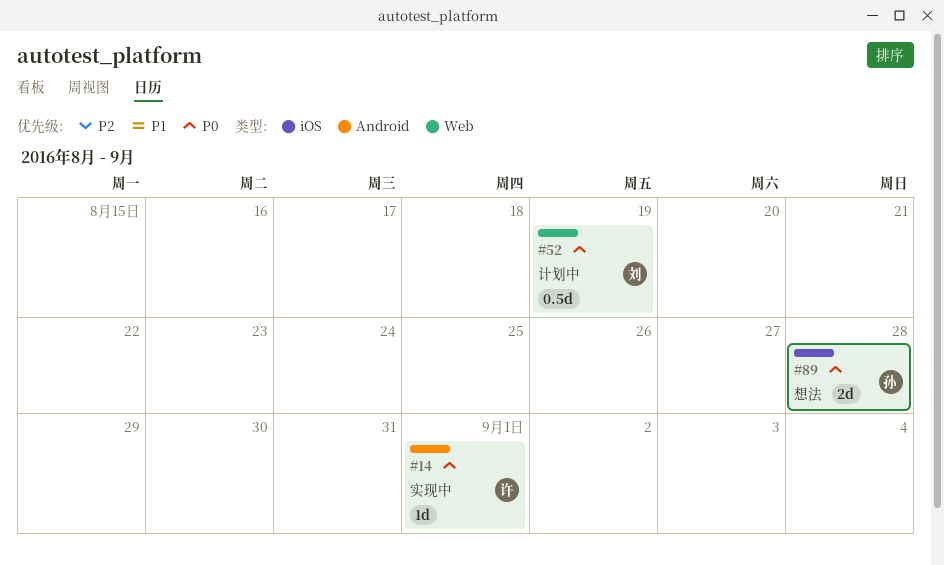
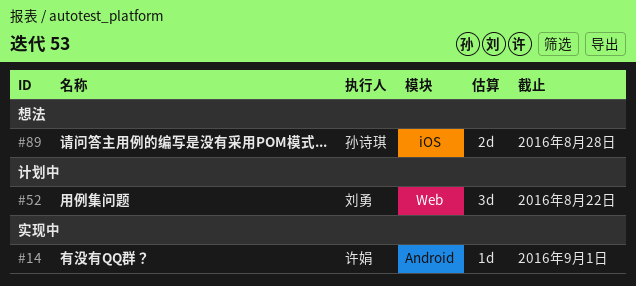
#52, estimate: 0.5d -> 3d
#52, due: Aug 19 -> Aug 22

